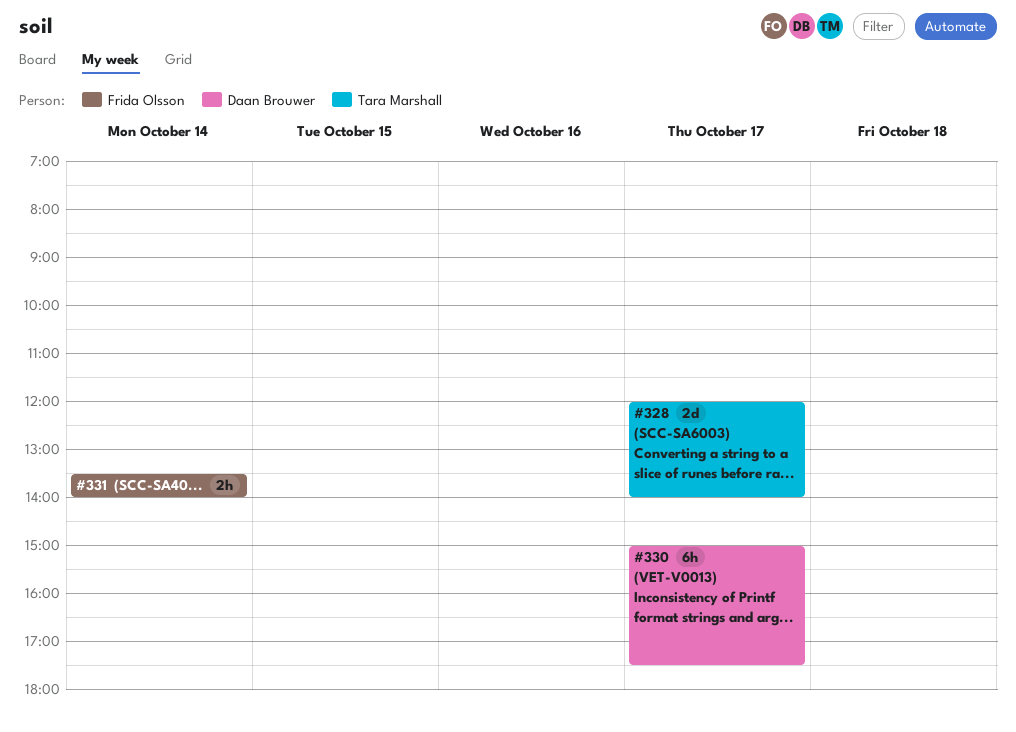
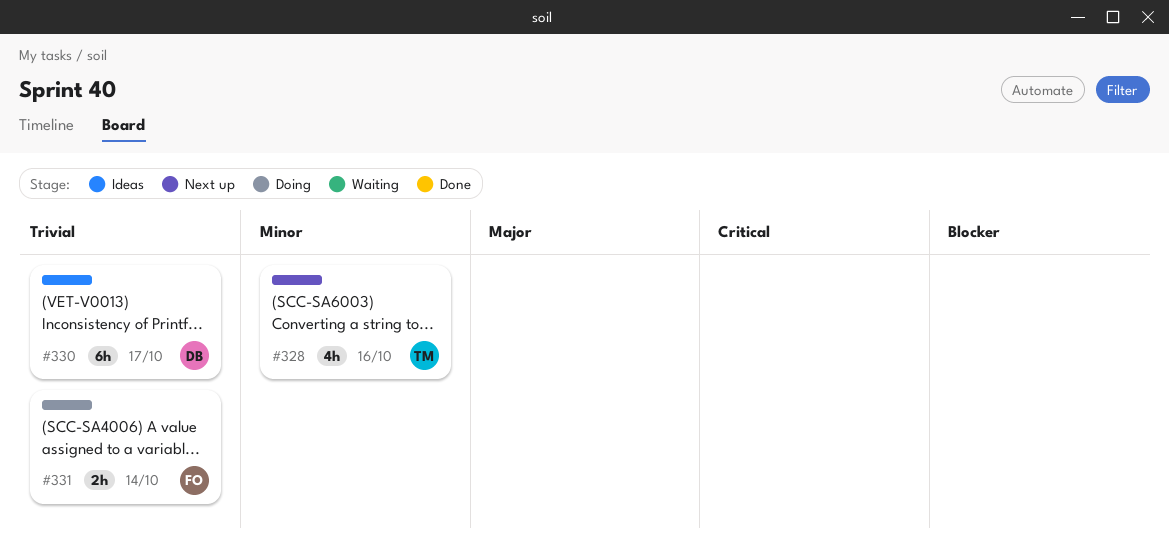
#328, estimate: 2d -> 4h
#328, day: Oct 17 -> Oct 16

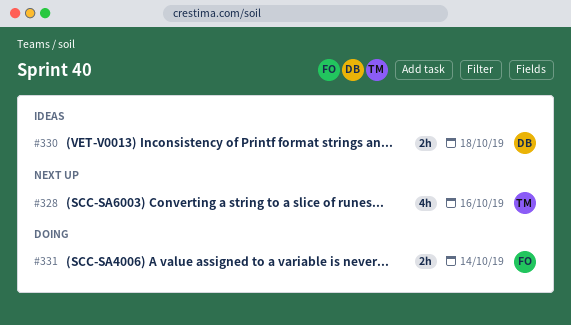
#330, estimate: 6h -> 2h
#330, day: Oct 17 -> Oct 18

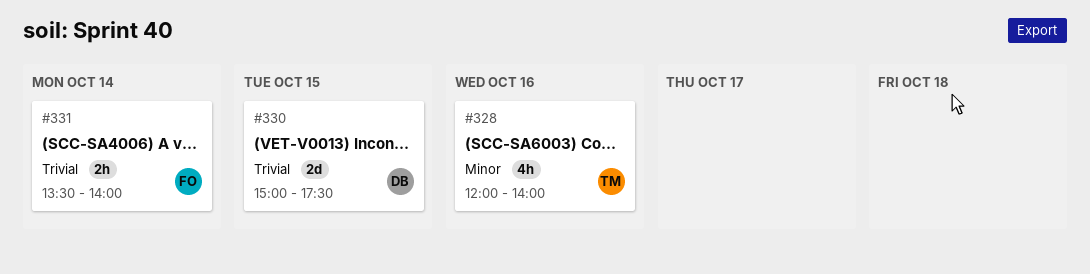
#330, estimate: 2h -> 2d
#330, day: Oct 18 -> Oct 15

